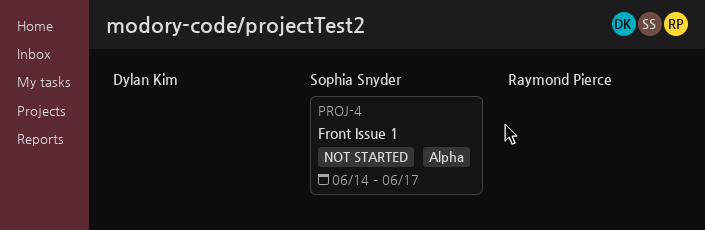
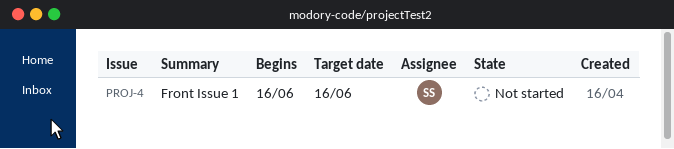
PROJ-4, start: Jun 14 -> Jun 16
PROJ-4, due: Jun 17 -> Jun 16

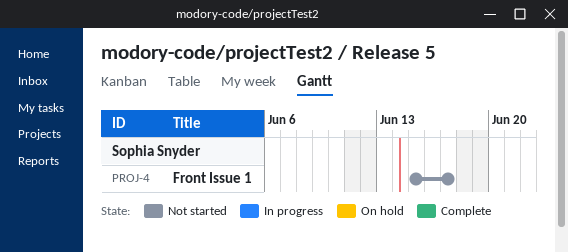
PROJ-4, start: Jun 16 -> Jun 15
PROJ-4, due: Jun 16 -> Jun 17

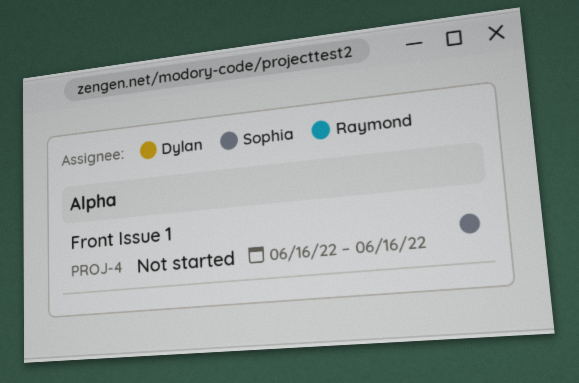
PROJ-4, start: Jun 15 -> Jun 16
PROJ-4, due: Jun 17 -> Jun 16

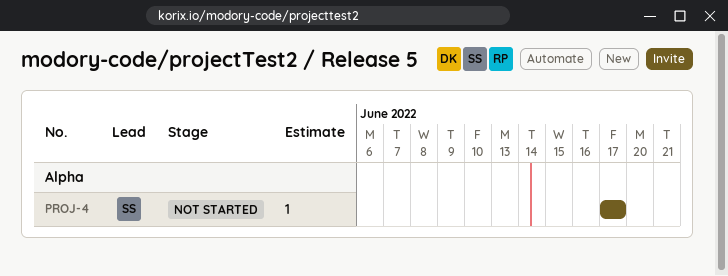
PROJ-4, start: Jun 16 -> Jun 17
PROJ-4, due: Jun 16 -> Jun 17

